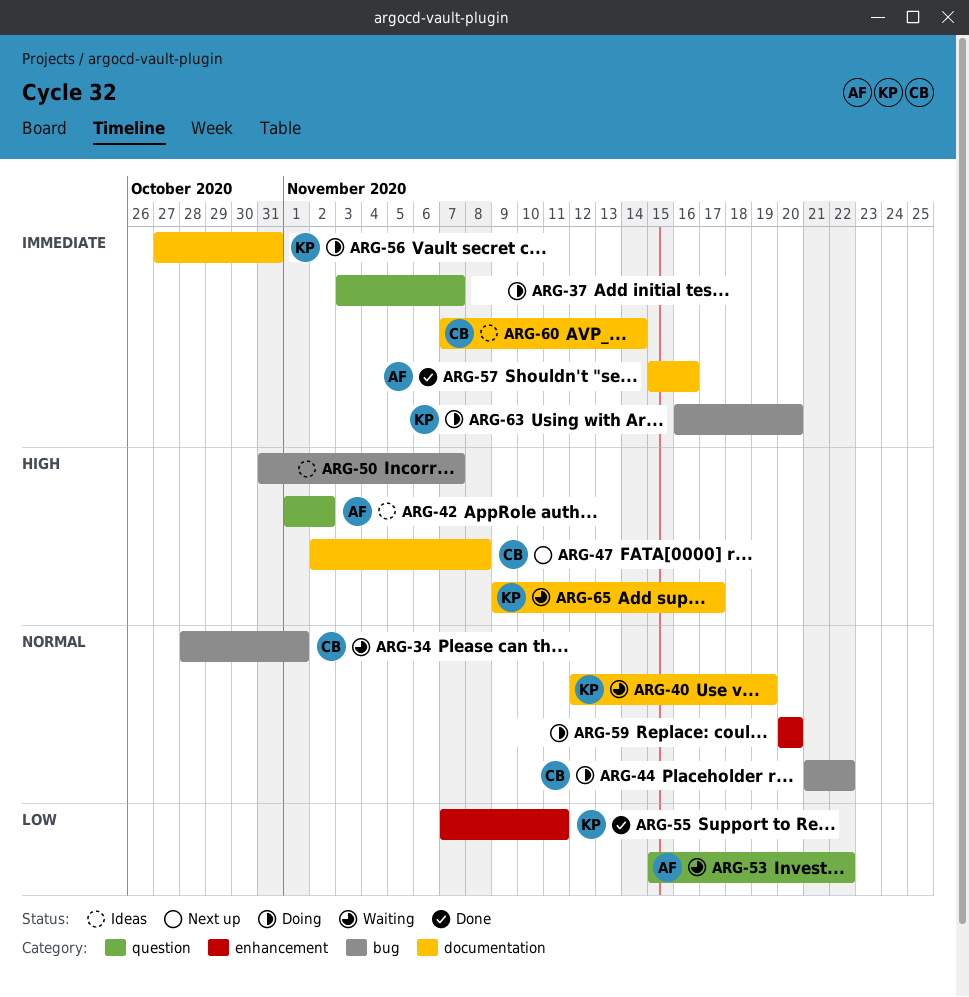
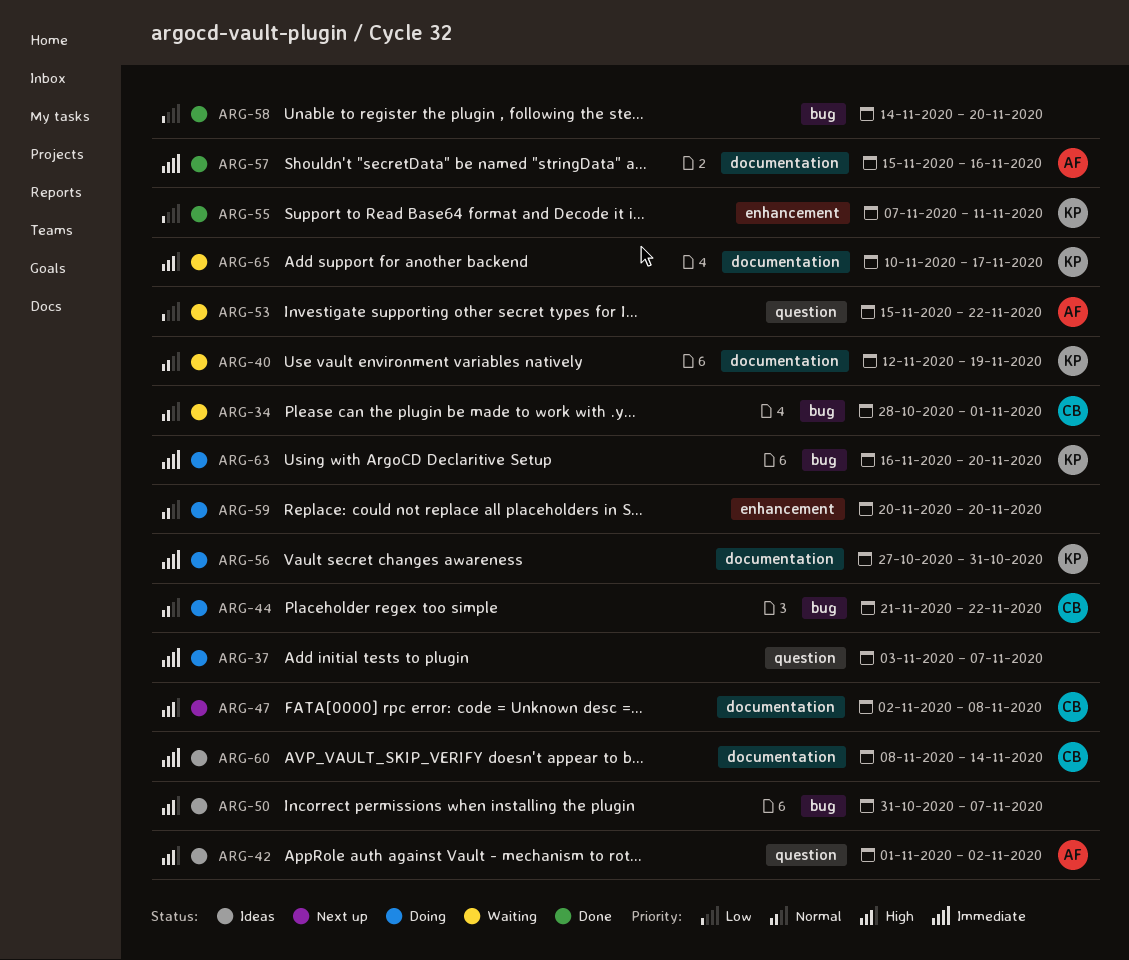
ARG-58: none -> present
ARG-60, start: Nov 7 -> Nov 8
ARG-65, start: Nov 9 -> Nov 10

